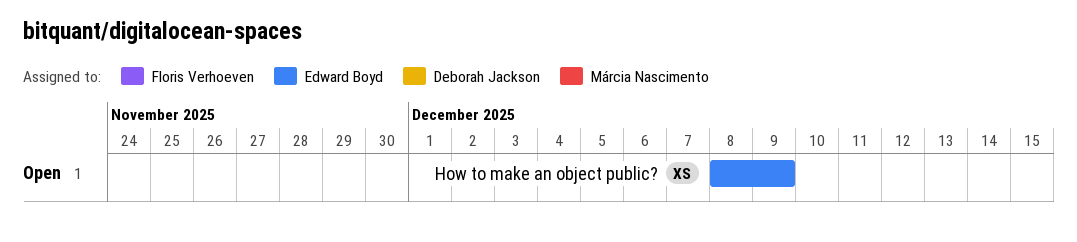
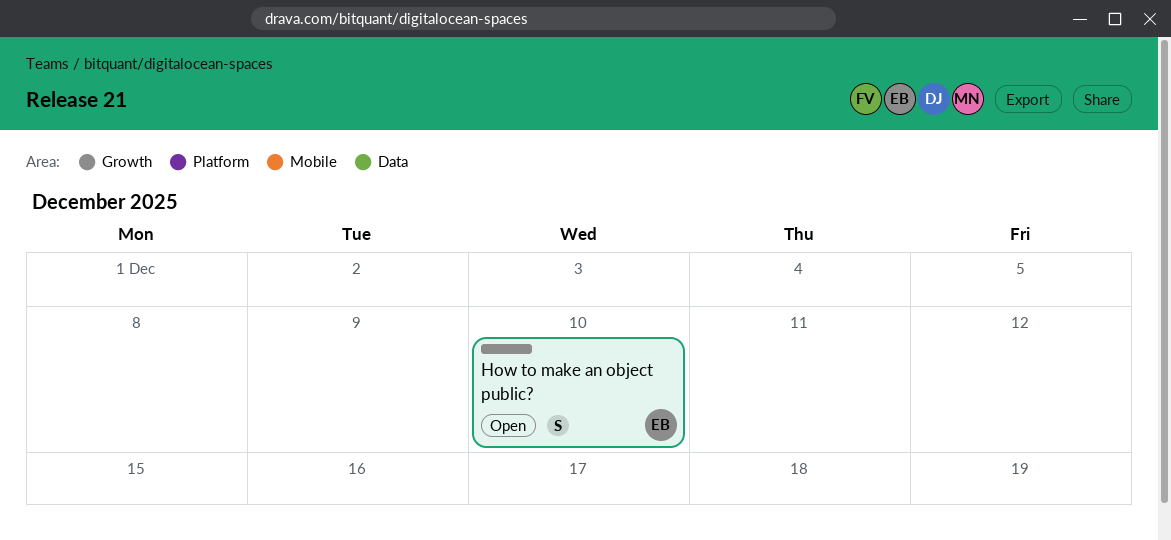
How to make an object public?, estimate: XS -> S
How to make an object public?, due: Dec 9 -> Dec 10

